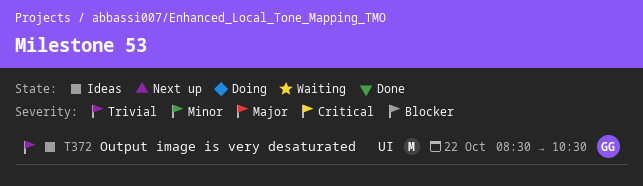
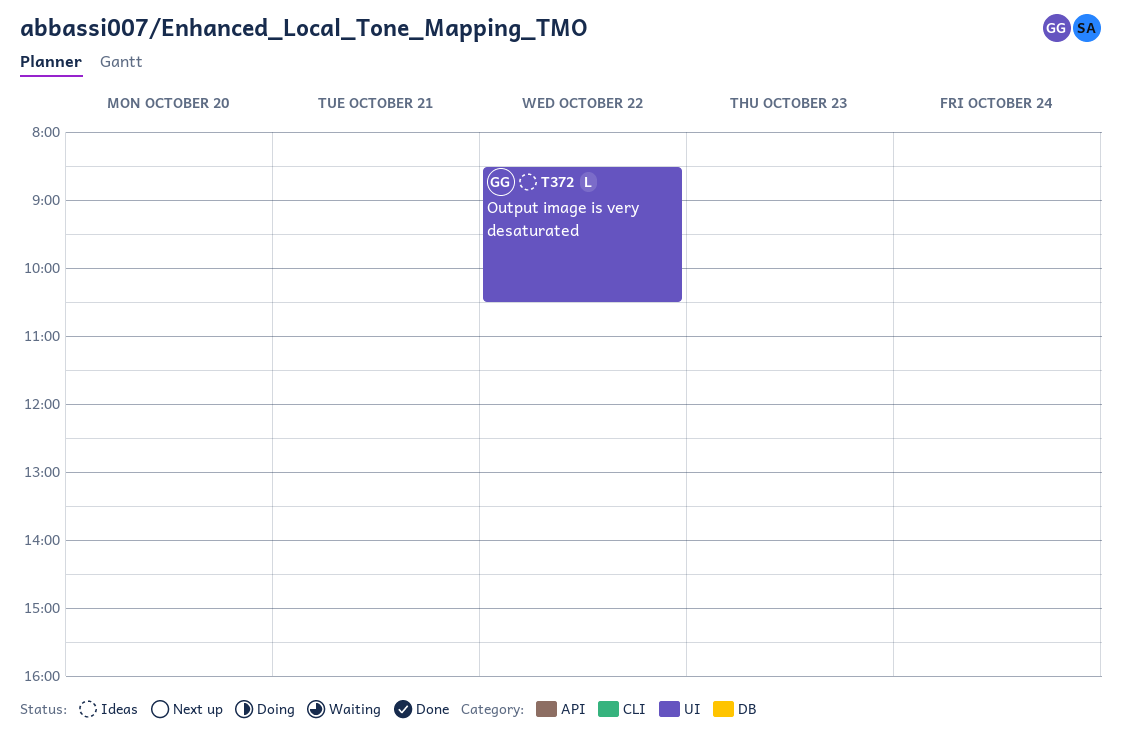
T372, estimate: M -> L

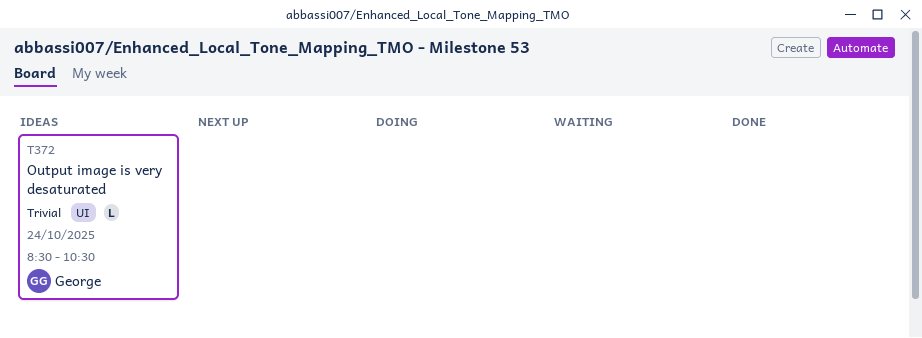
T372, day: Oct 22 -> Oct 24

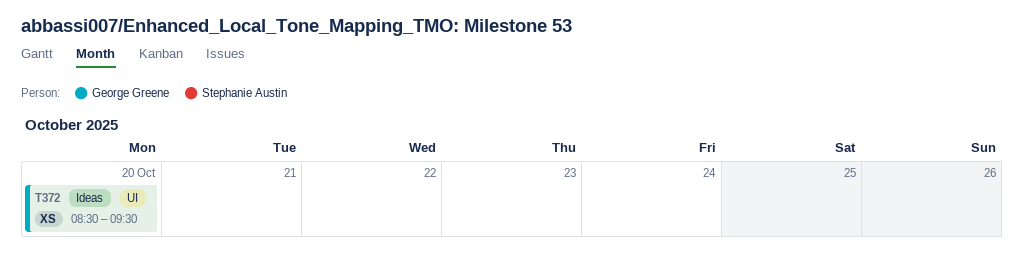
T372, estimate: L -> XS
T372, day: Oct 24 -> Oct 20
T372, ends: 10:30 -> 09:30

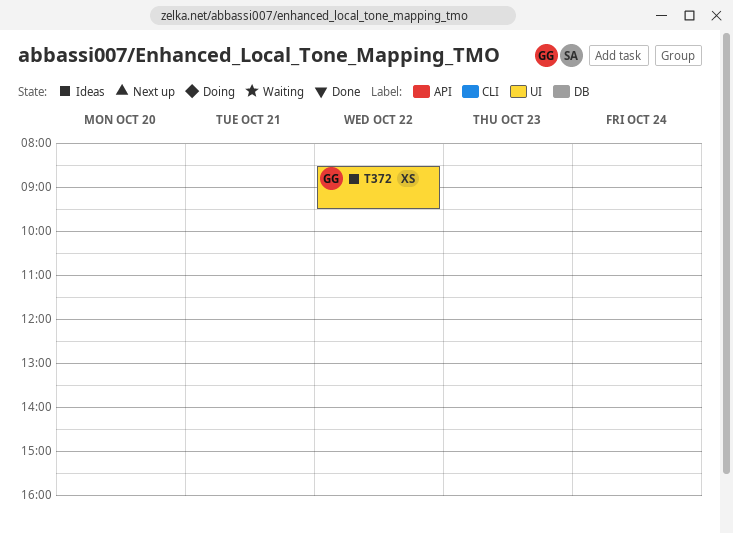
T372, day: Oct 20 -> Oct 22

